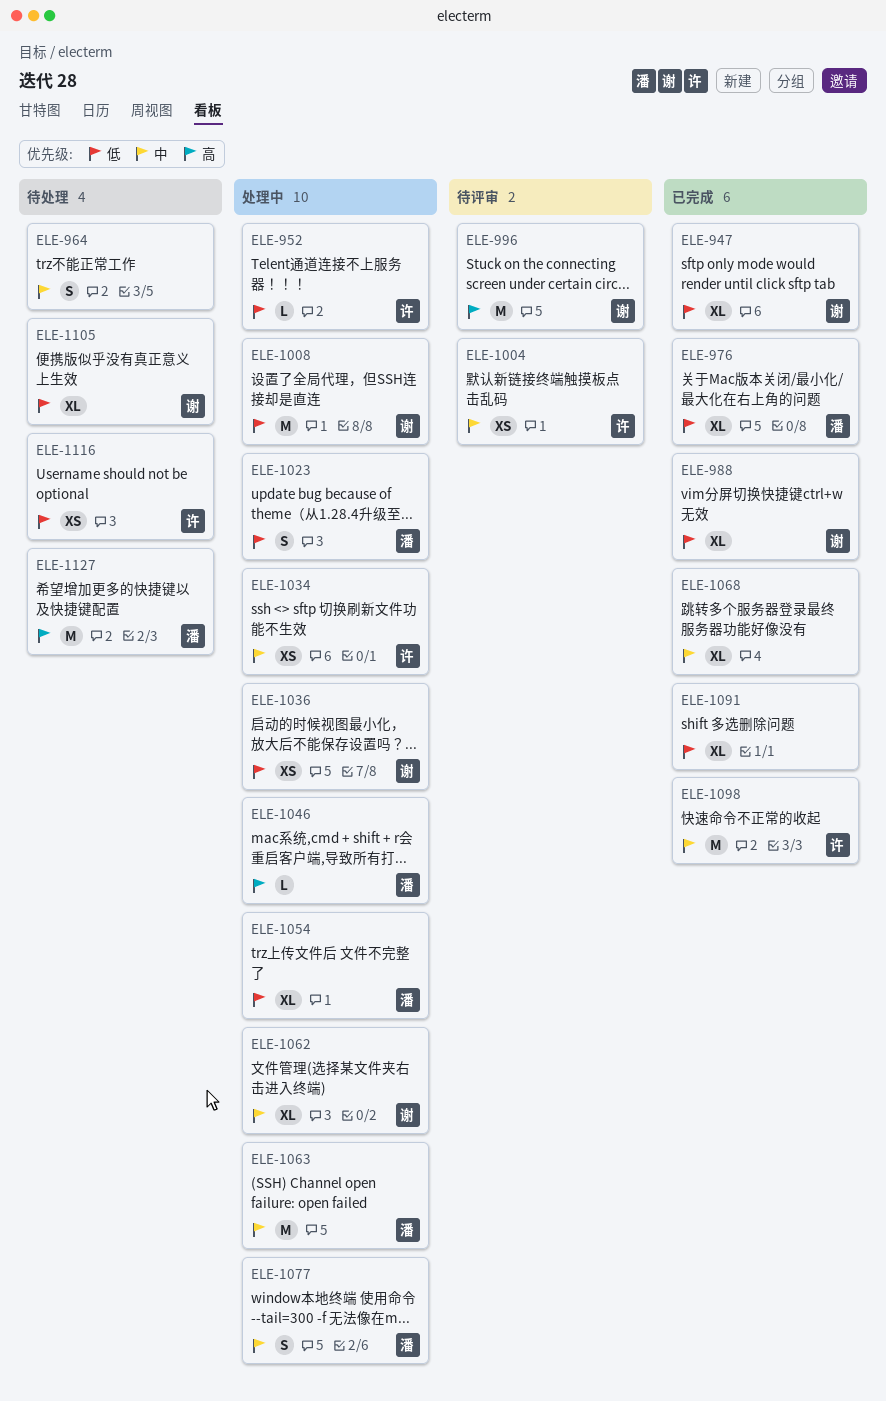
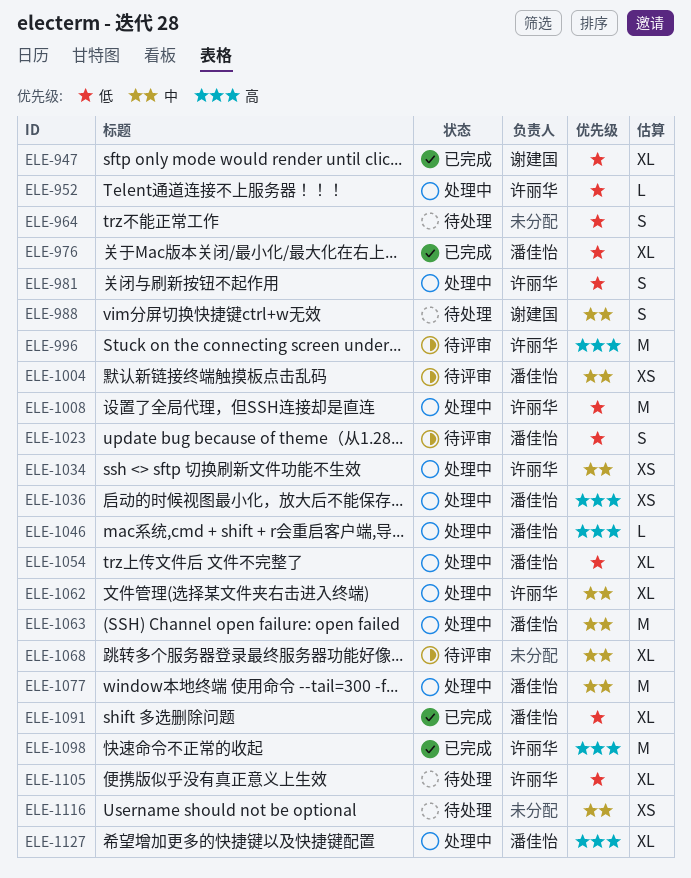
ELE-964, priority: 中 -> 低
ELE-981: none -> present
ELE-988, status: 已完成 -> 待处理
ELE-988, priority: 低 -> 中
ELE-988, estimate: XL -> S
ELE-996, owner: 谢建国 -> 许丽华
ELE-1004, owner: 许丽华 -> 潘佳怡
ELE-1008, owner: 谢建国 -> 许丽华
ELE-1023, status: 处理中 -> 待评审
ELE-1036, owner: 谢建国 -> 潘佳怡
ELE-1036, priority: 低 -> 高
ELE-1062, owner: 谢建国 -> 许丽华
ELE-1068, status: 已完成 -> 待评审
ELE-1077, estimate: S -> M
ELE-1091, owner: none -> 潘佳怡
ELE-1098, priority: 中 -> 高
ELE-1105, owner: 谢建国 -> 许丽华
ELE-1116, owner: 许丽华 -> none
ELE-1116, priority: 低 -> 中
ELE-1127, status: 待处理 -> 处理中
ELE-1127, estimate: M -> XL

